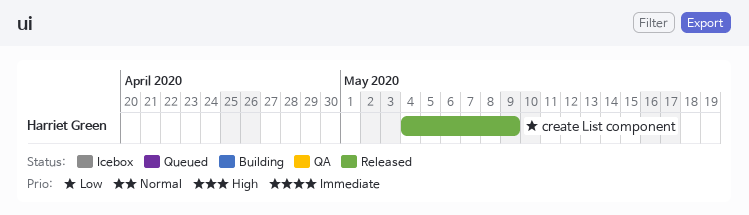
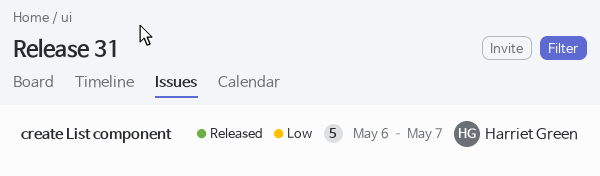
create List component, start: May 4 -> May 6
create List component, due: May 9 -> May 7

